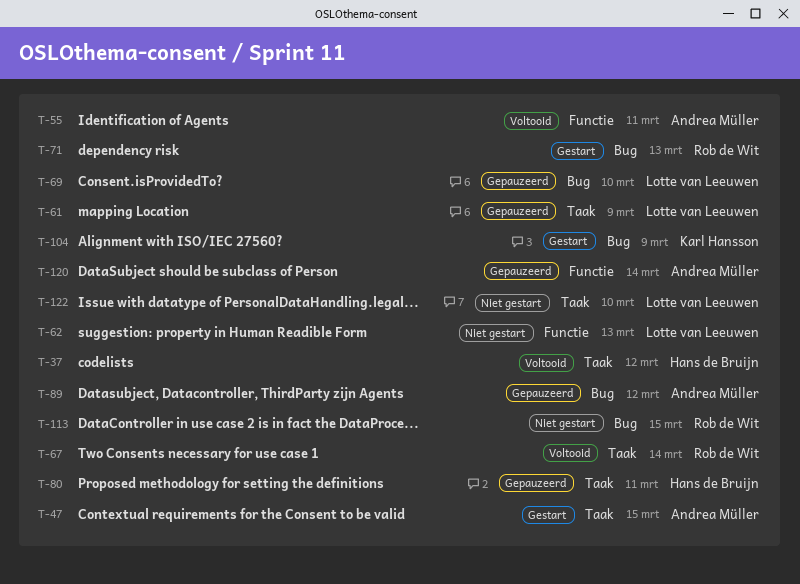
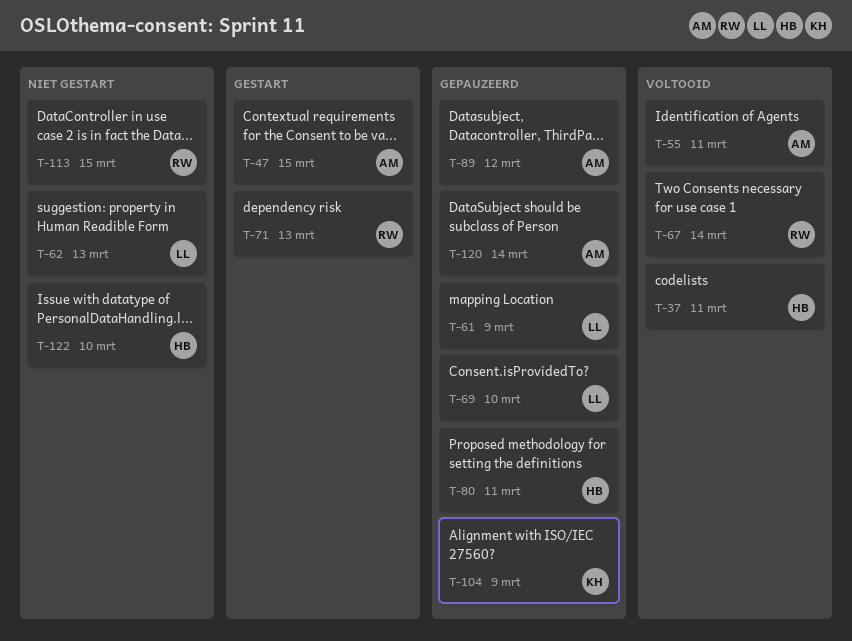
T-37, due: Mar 12 -> Mar 11
T-104, status: Gestart -> Gepauzeerd
T-122, owner: Lotte van Leeuwen -> Hans de Bruijn

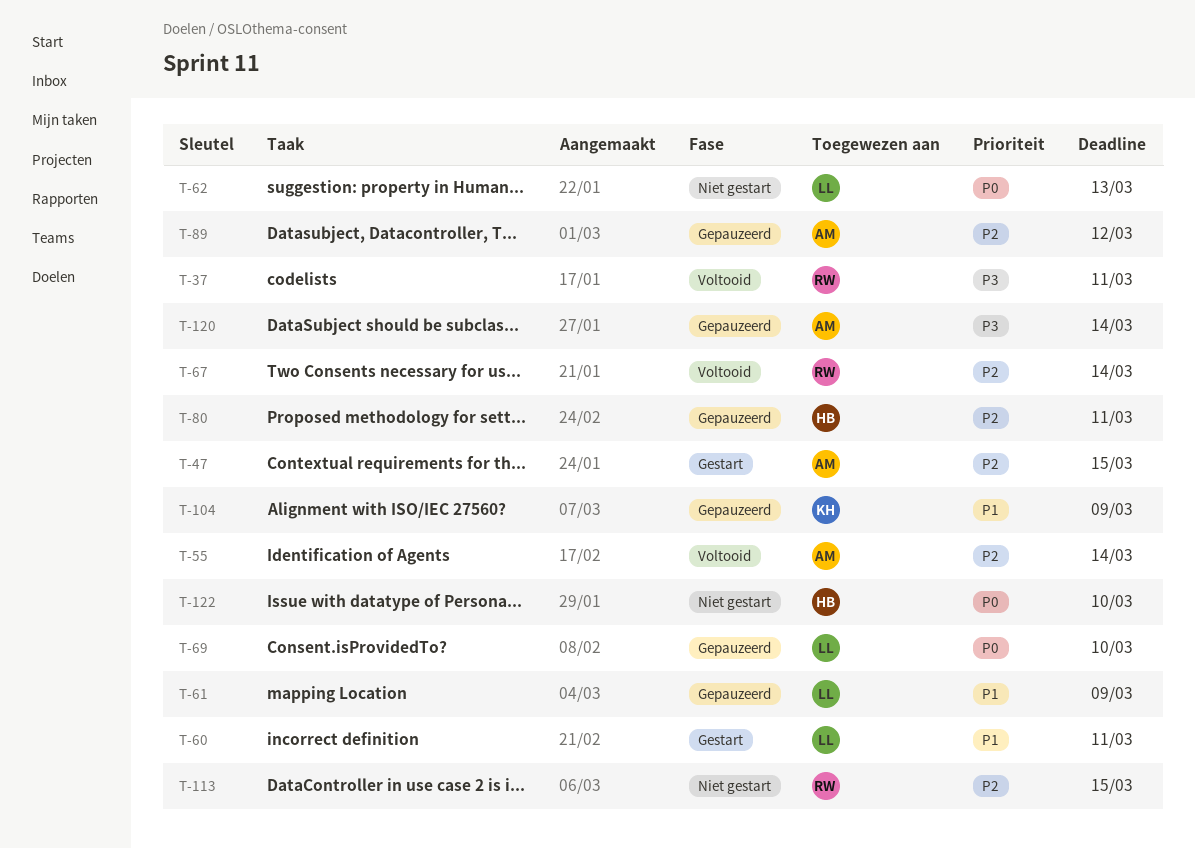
T-37, owner: HB -> RW
T-55, due: Mar 11 -> Mar 14
T-60: none -> present
T-71: present -> none

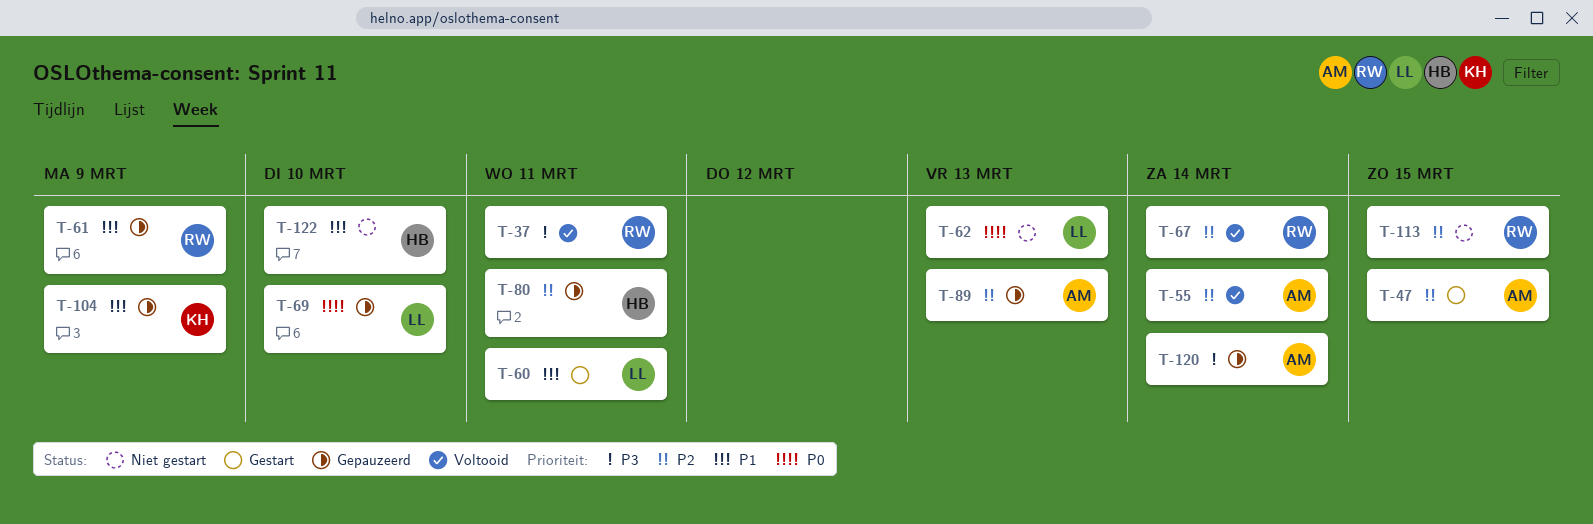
T-61, owner: LL -> RW
T-89, due: Mar 12 -> Mar 13
T-122, priority: P0 -> P1

